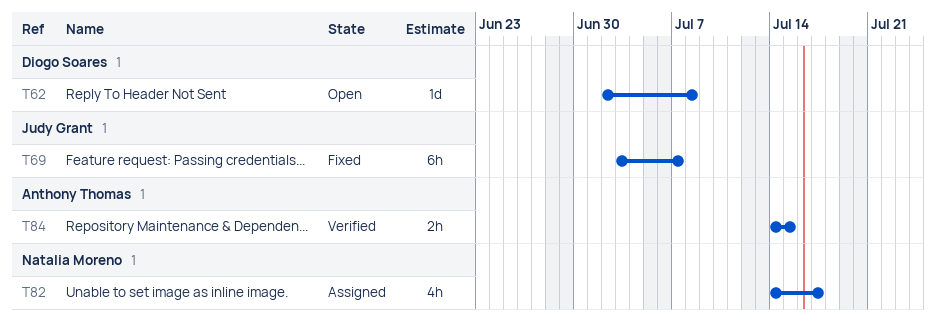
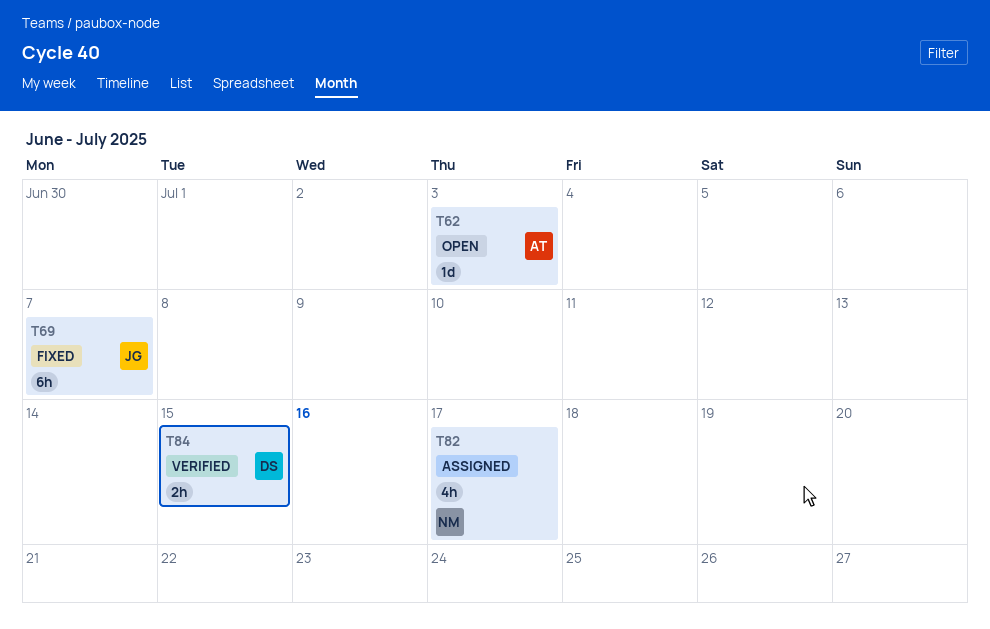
T62, owner: Diogo Soares -> Anthony Thomas
T62, due: Jul 8 -> Jul 3
T84, owner: Anthony Thomas -> Diogo Soares

